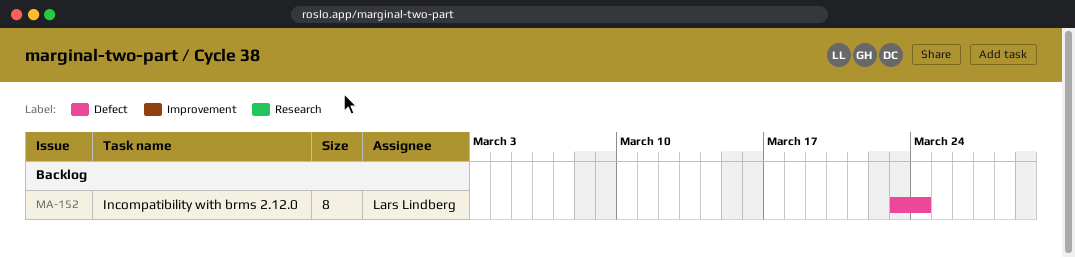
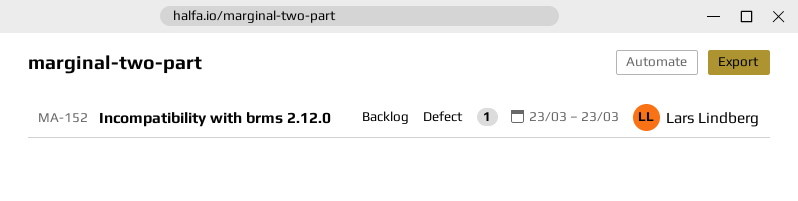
MA-152, estimate: 8 -> 1
MA-152, due: Mar 24 -> Mar 23

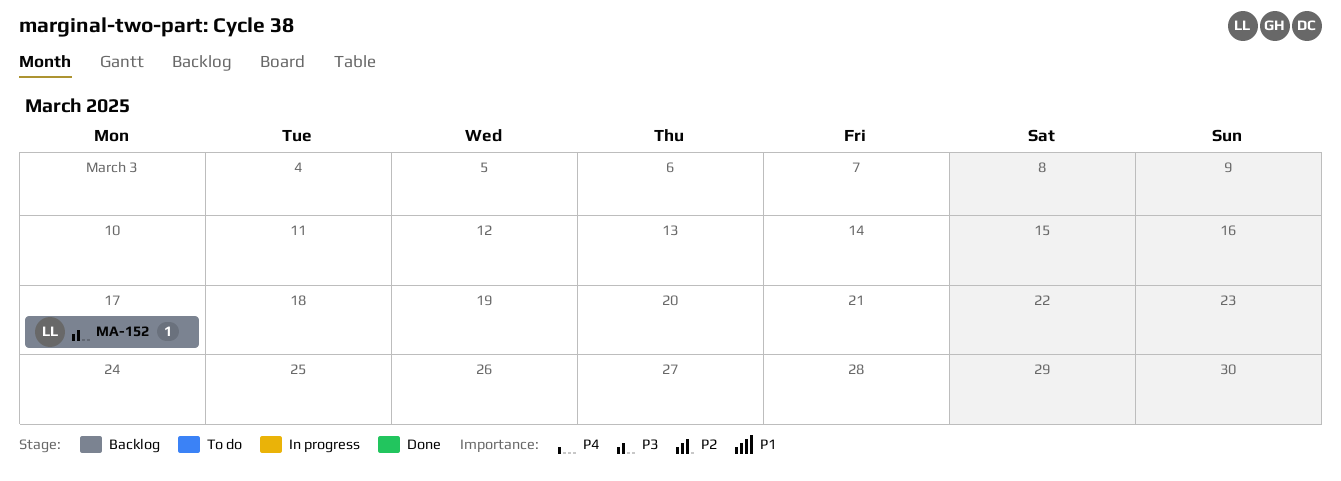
MA-152, start: Mar 23 -> Mar 17
MA-152, due: Mar 23 -> Mar 17

